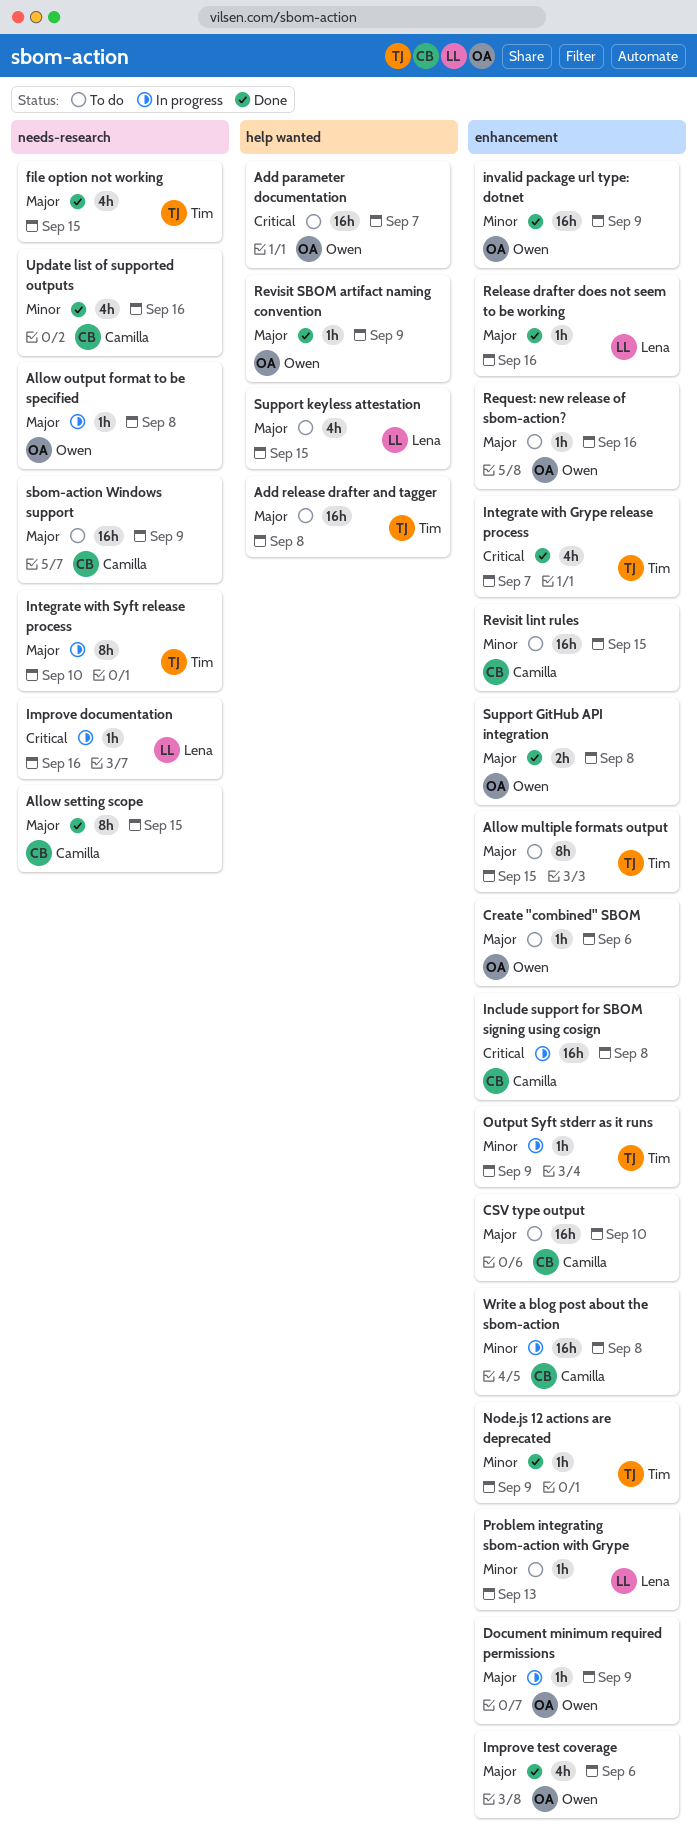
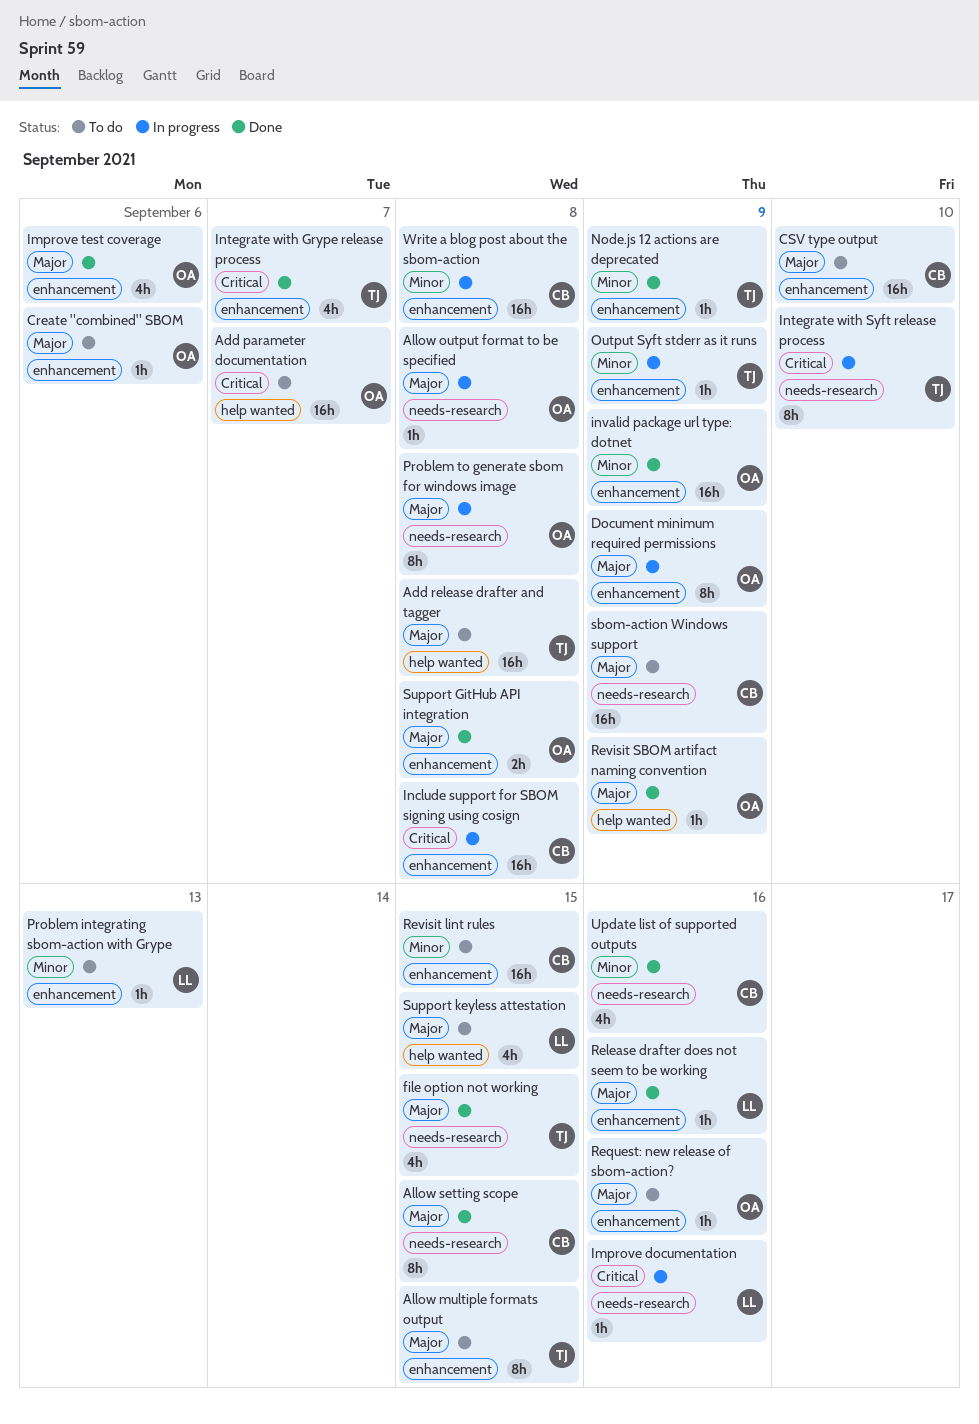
Document minimum required permissions, estimate: 1h -> 8h
Integrate with Syft release process, priority: Major -> Critical
Problem to generate sbom for windows image: none -> present

